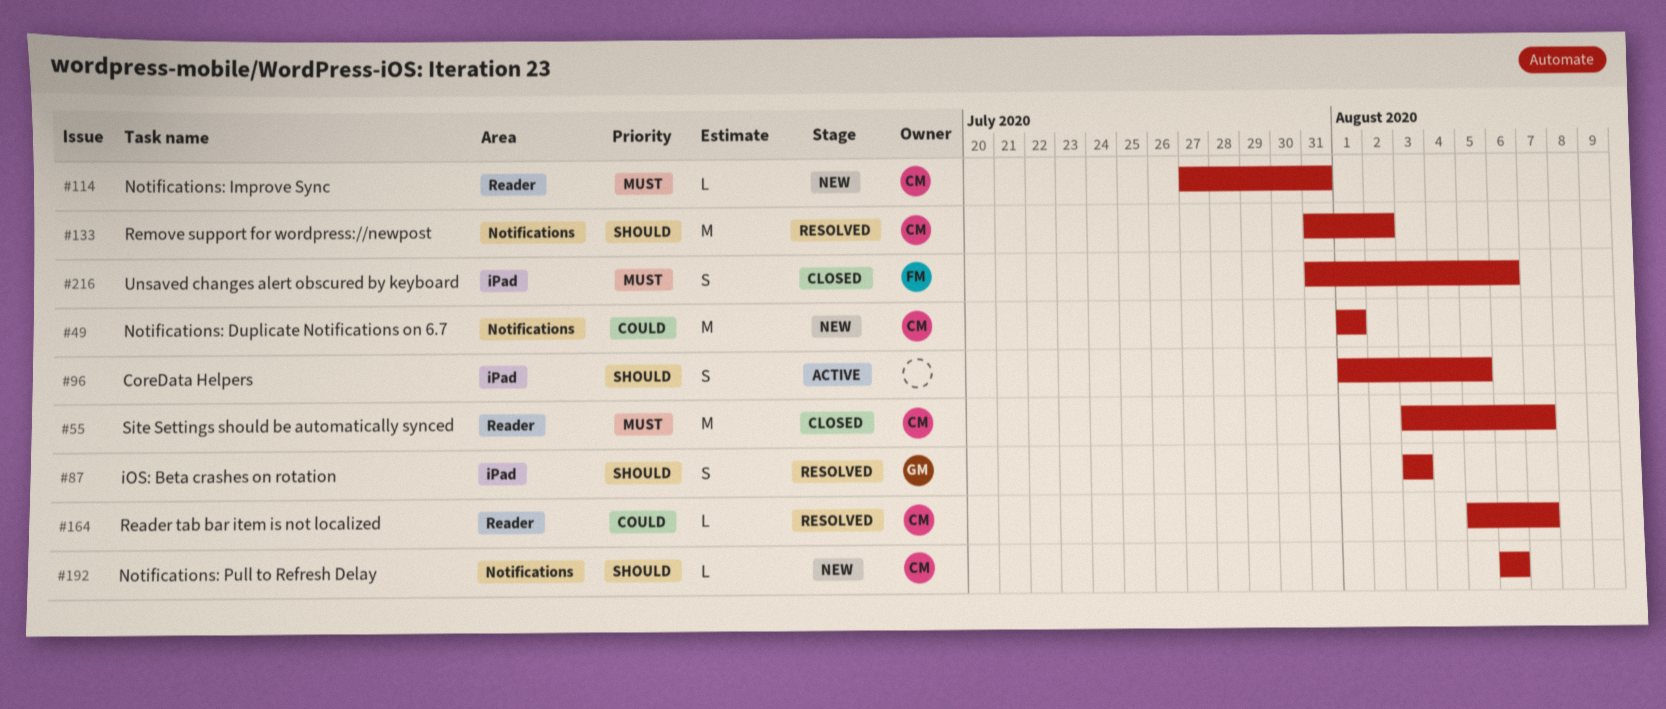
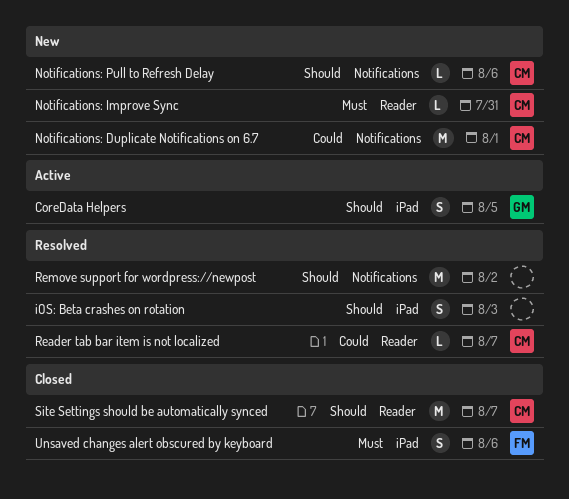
CoreData Helpers, owner: none -> GM
iOS: Beta crashes on rotation, owner: GM -> none
Remove support for wordpress://newpost, owner: CM -> none
Site Settings should be automatically synced, priority: Must -> Should

